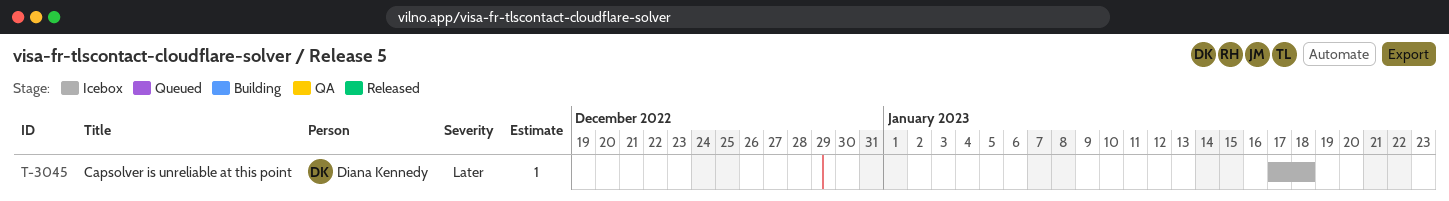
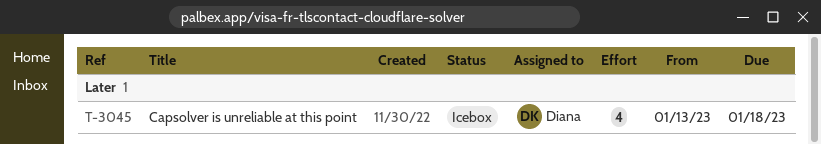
T-3045, estimate: 1 -> 4
T-3045, start: Jan 17 -> Jan 13

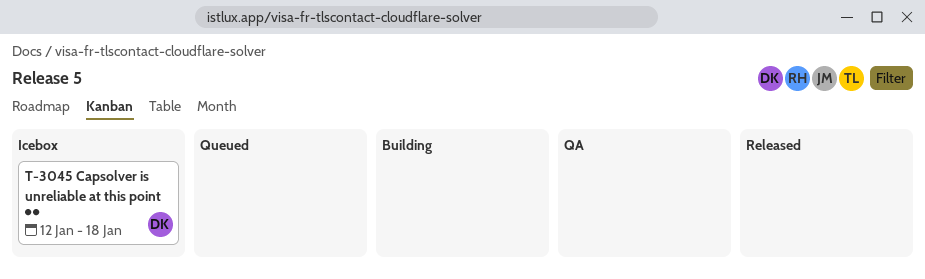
T-3045, estimate: 4 -> 2
T-3045, start: Jan 13 -> Jan 12

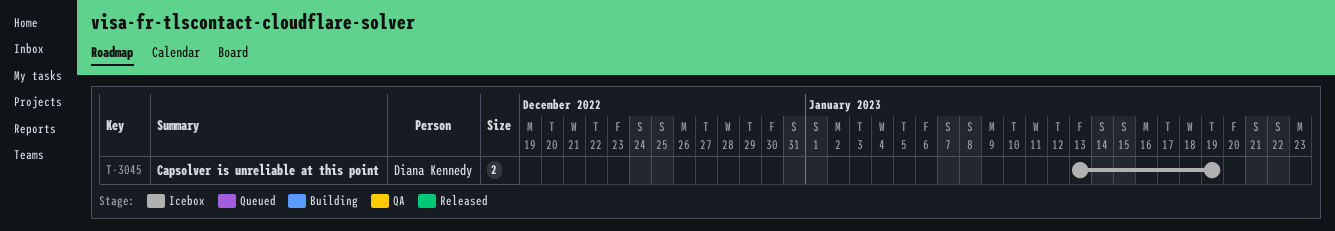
T-3045, start: Jan 12 -> Jan 13
T-3045, due: Jan 18 -> Jan 19

